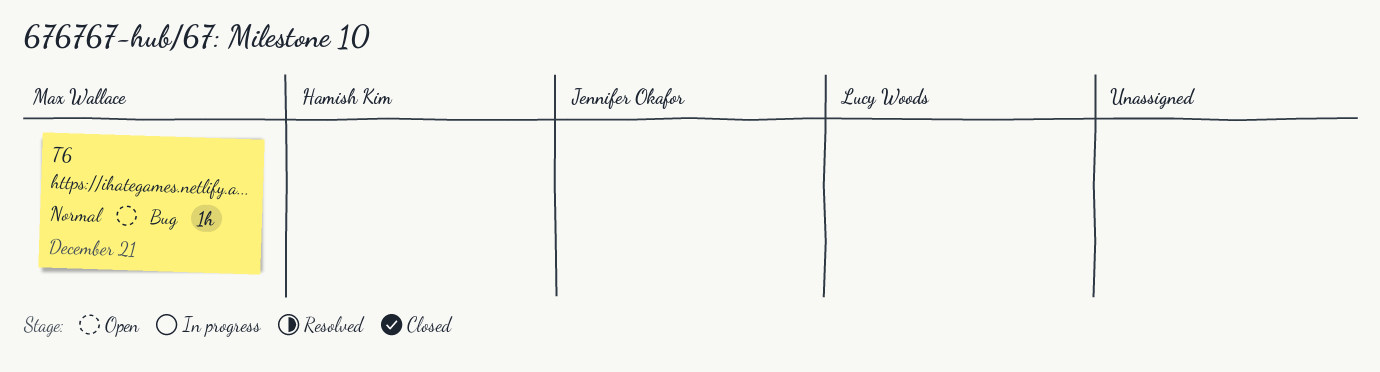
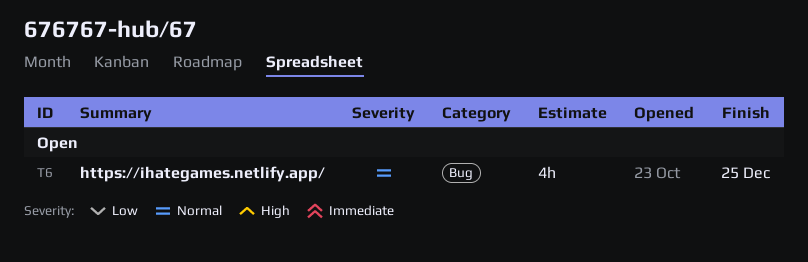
T6, estimate: 1h -> 4h
T6, due: Dec 21 -> Dec 25

